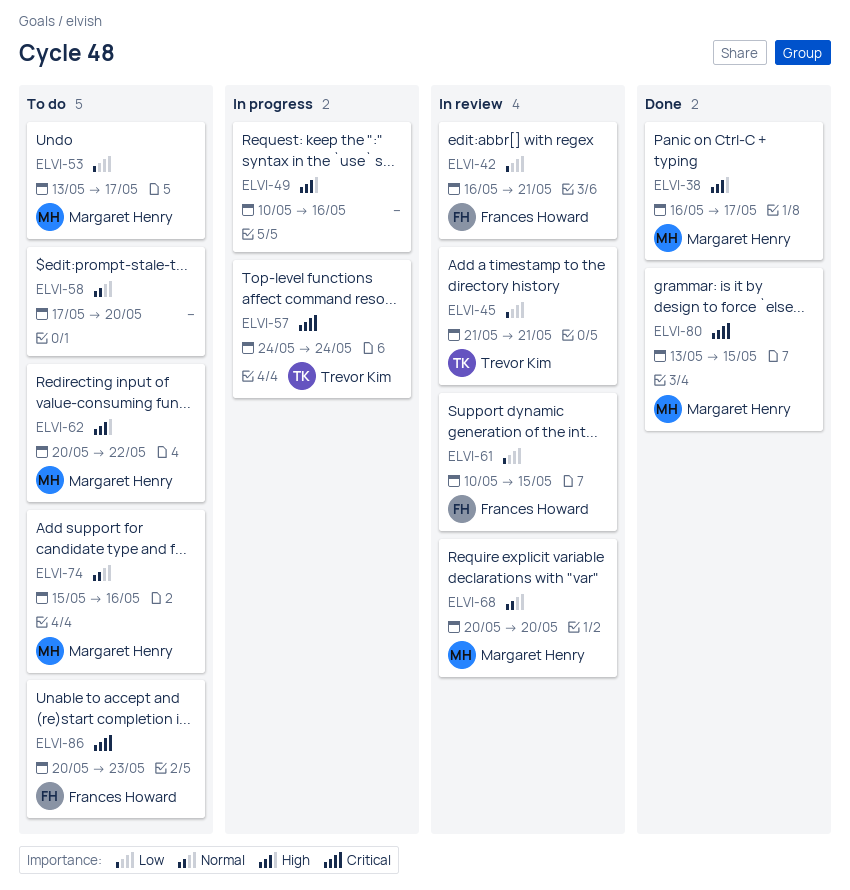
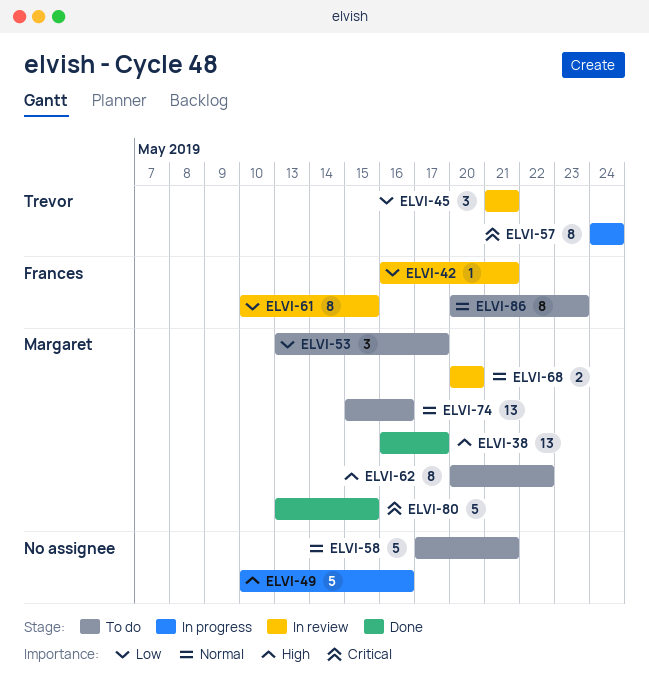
ELVI-58, due: May 20 -> May 21
ELVI-86, priority: Critical -> Normal

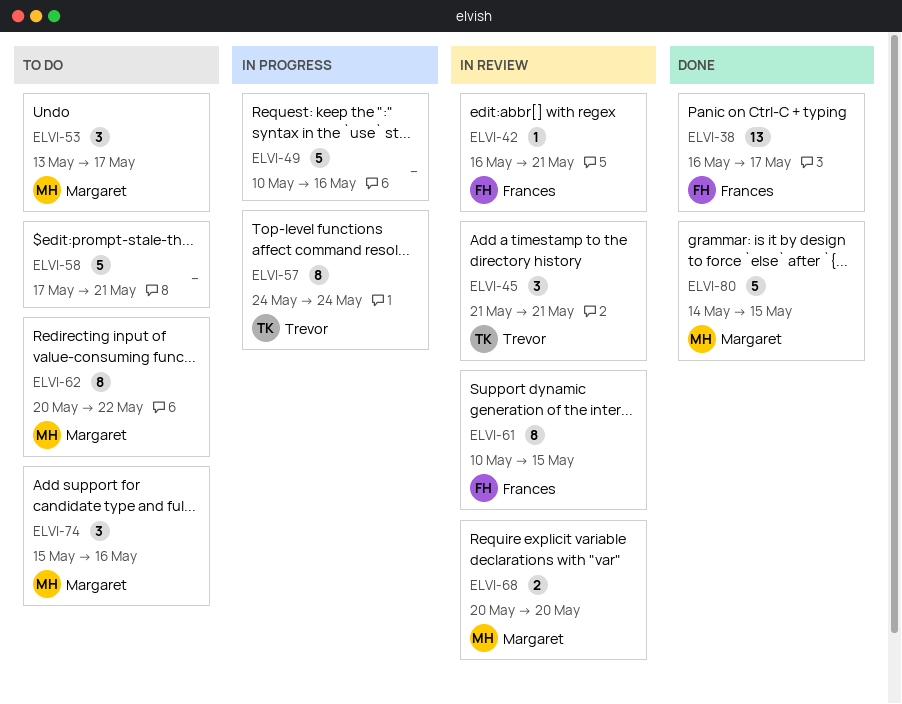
ELVI-38, owner: Margaret -> Frances
ELVI-74, estimate: 13 -> 3
ELVI-80, start: May 13 -> May 14
ELVI-86: present -> none

